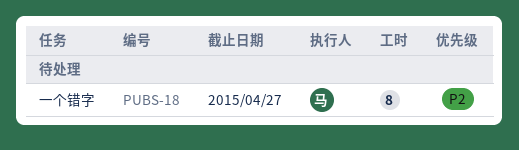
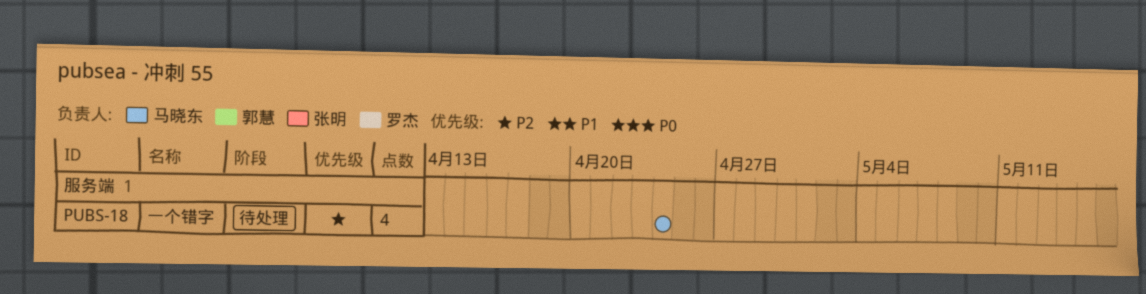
PUBS-18, estimate: 8 -> 4
PUBS-18, due: Apr 27 -> Apr 24

